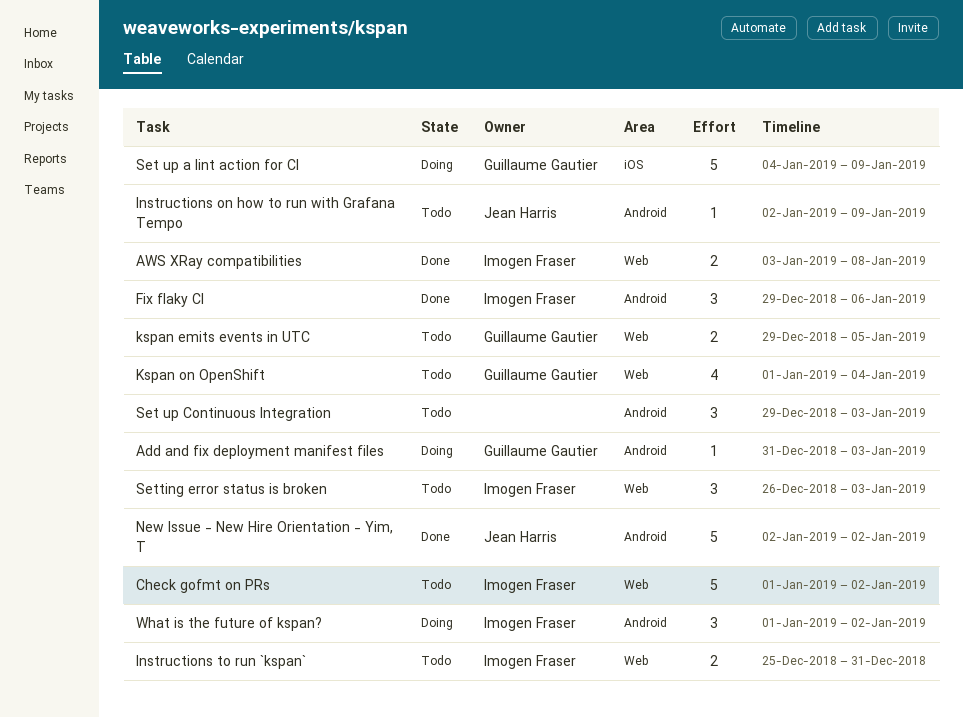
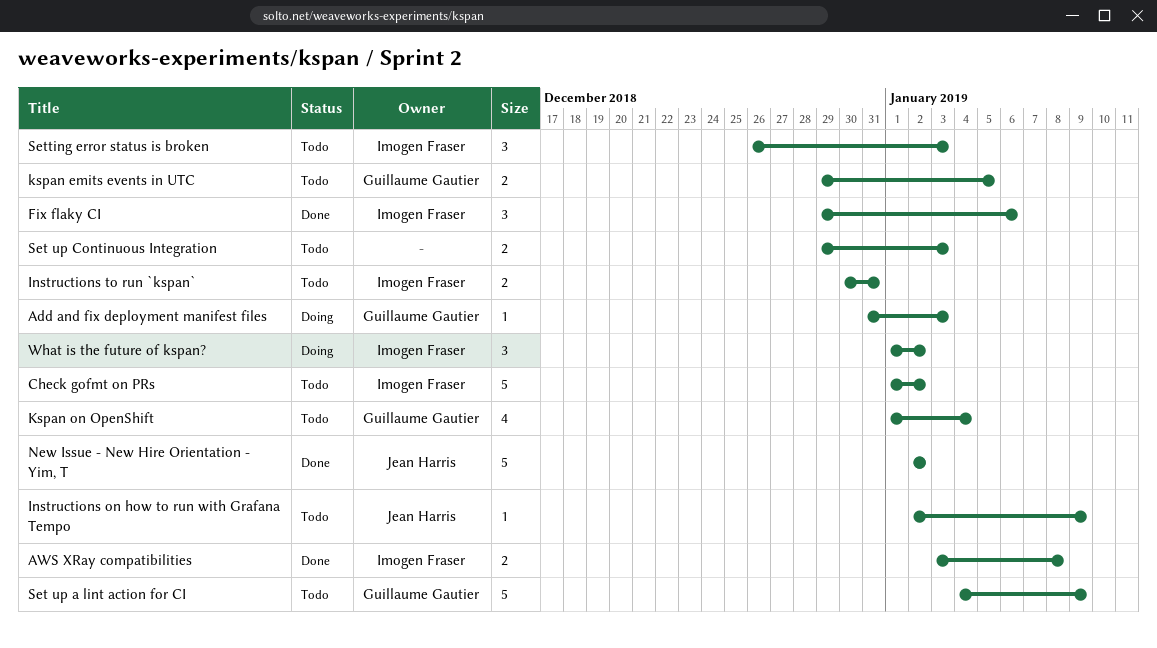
Instructions to run `kspan`, start: Dec 25 -> Dec 30
Set up a lint action for CI, status: Doing -> Todo
Set up Continuous Integration, estimate: 3 -> 2

